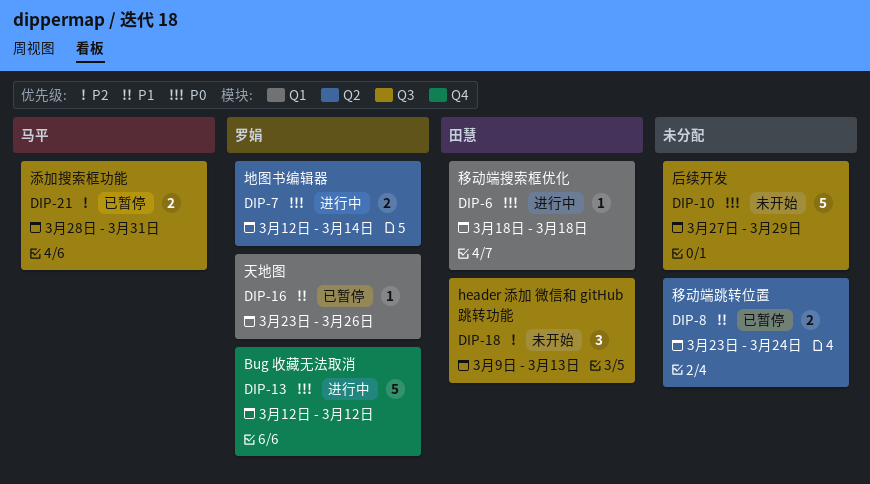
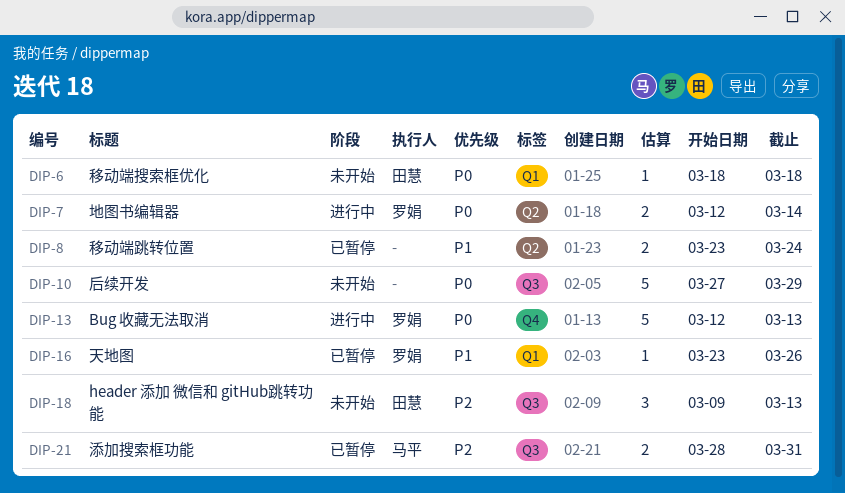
DIP-6, status: 进行中 -> 未开始
DIP-13, due: Mar 12 -> Mar 13

